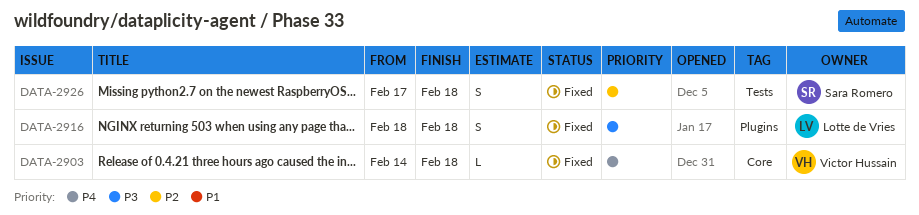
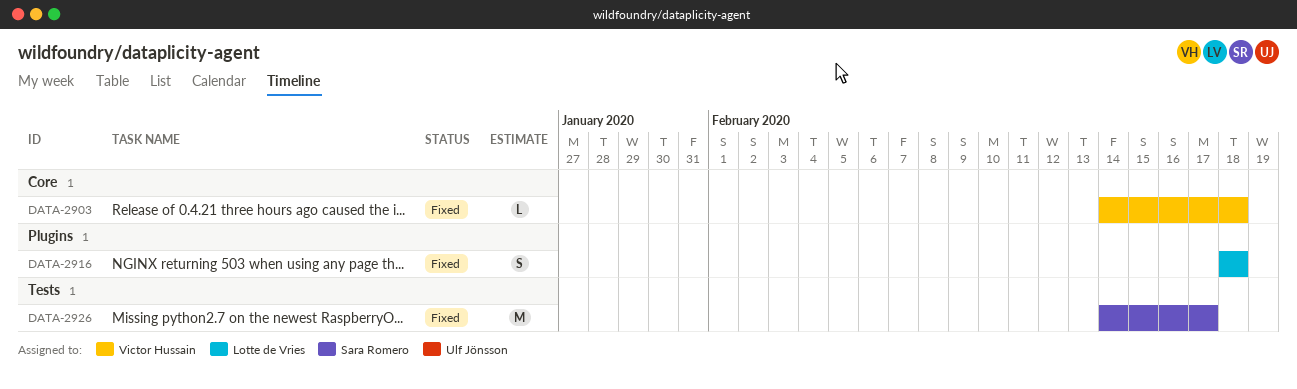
DATA-2926, estimate: S -> M
DATA-2926, start: Feb 17 -> Feb 14
DATA-2926, due: Feb 18 -> Feb 17

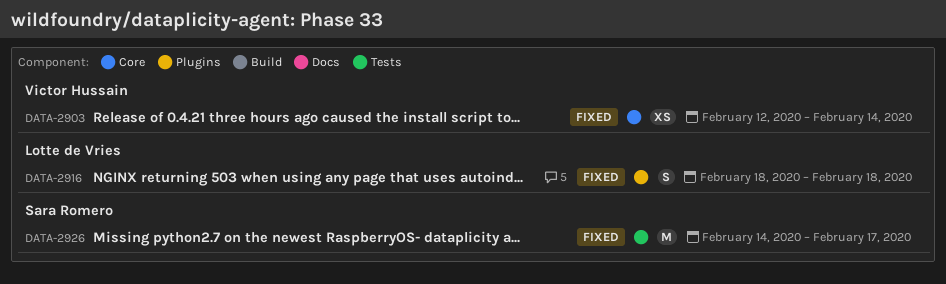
DATA-2903, estimate: L -> XS
DATA-2903, start: Feb 14 -> Feb 12
DATA-2903, due: Feb 18 -> Feb 14

